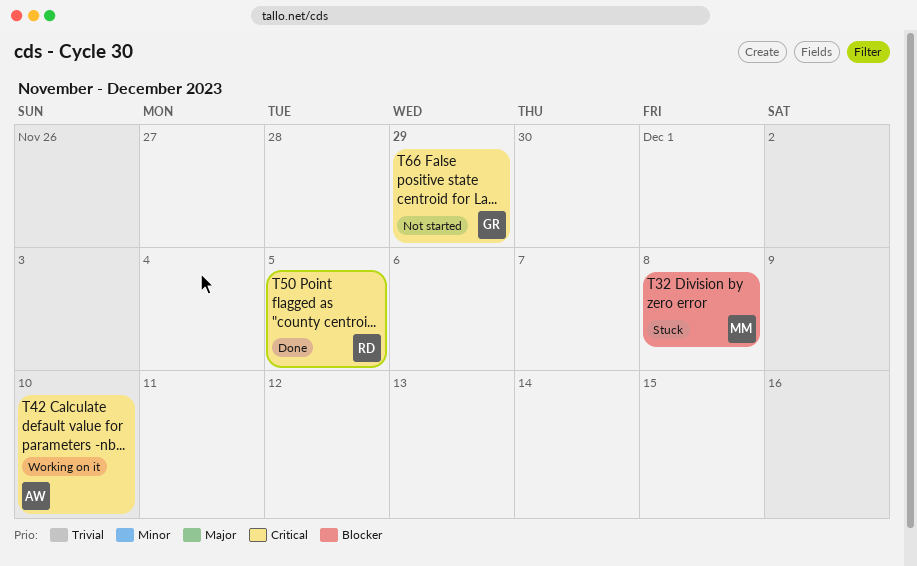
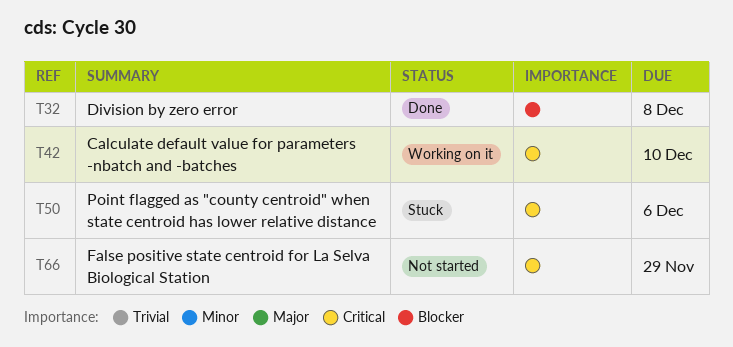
T32, status: Stuck -> Done
T50, status: Done -> Stuck
T50, due: Dec 5 -> Dec 6

